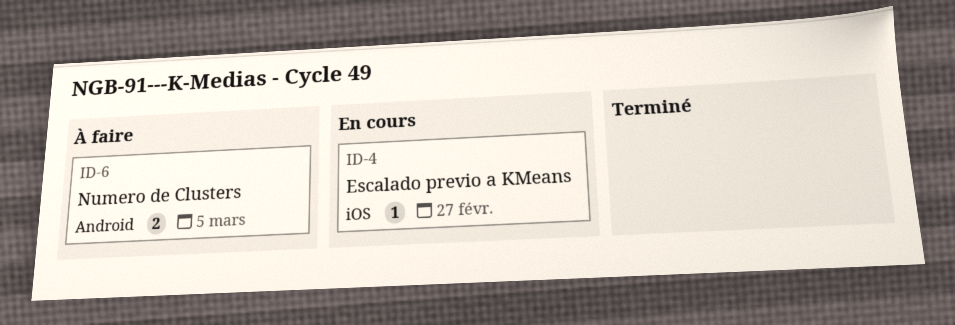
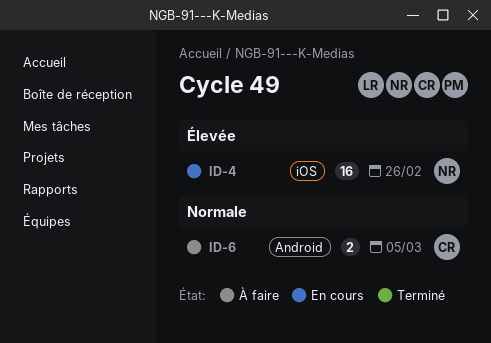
ID-4, estimate: 1 -> 16
ID-4, due: Feb 27 -> Feb 26

